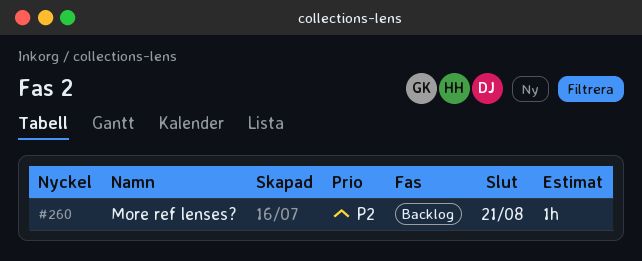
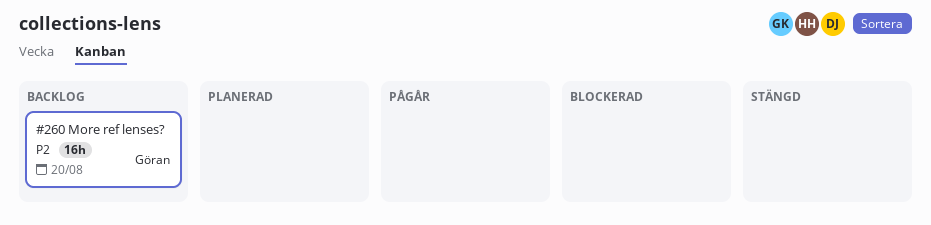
#260, estimate: 1h -> 16h
#260, due: Aug 21 -> Aug 20

